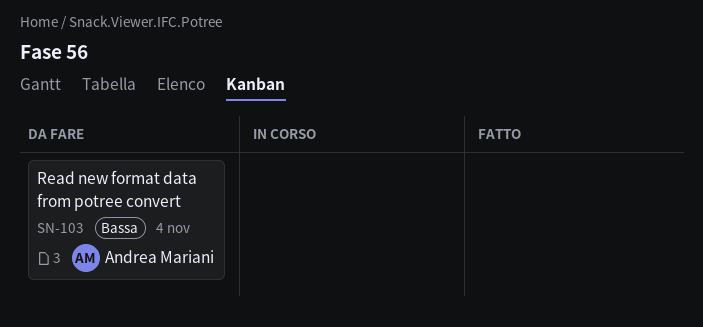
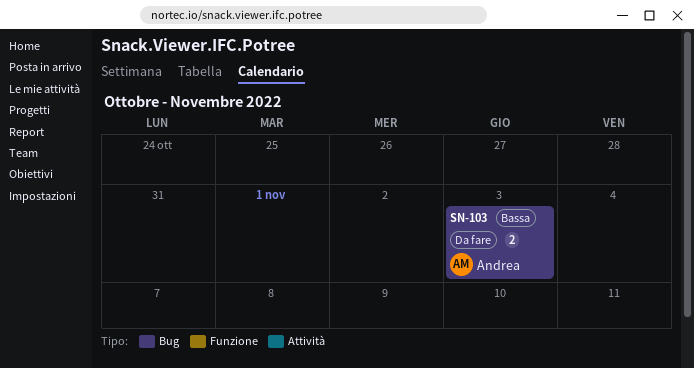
SN-103, due: Nov 4 -> Nov 3

